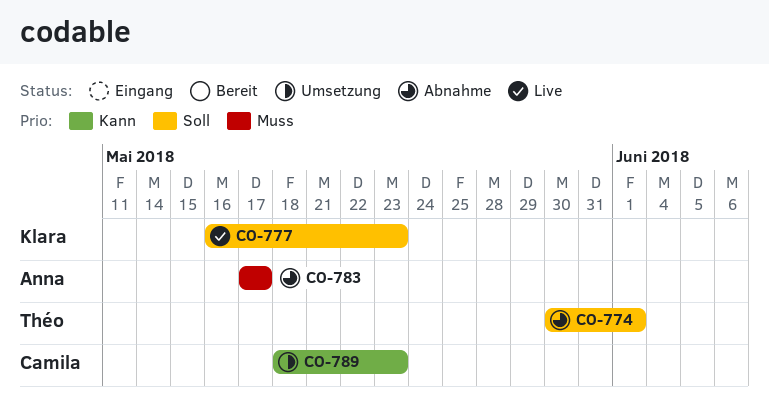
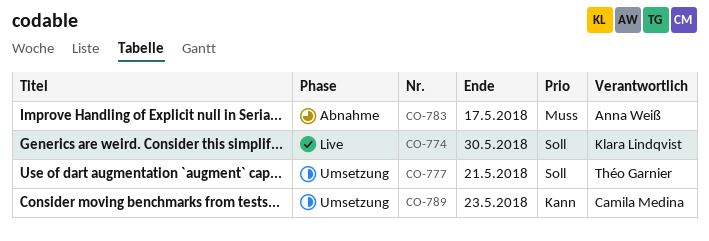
CO-774, status: Abnahme -> Live
CO-774, owner: Théo Garnier -> Klara Lindqvist
CO-774, due: Jun 1 -> May 30
CO-777, status: Live -> Umsetzung
CO-777, owner: Klara Lindqvist -> Théo Garnier
CO-777, due: May 23 -> May 21

